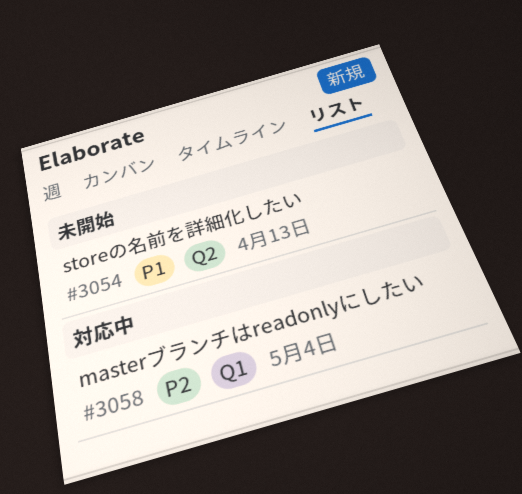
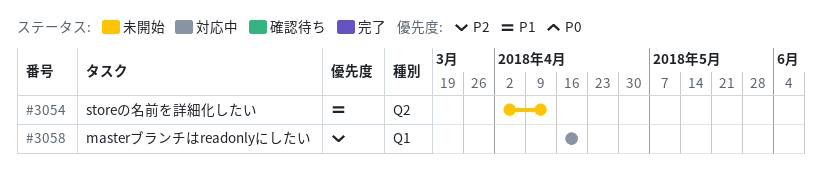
#3058, due: May 4 -> Apr 20

